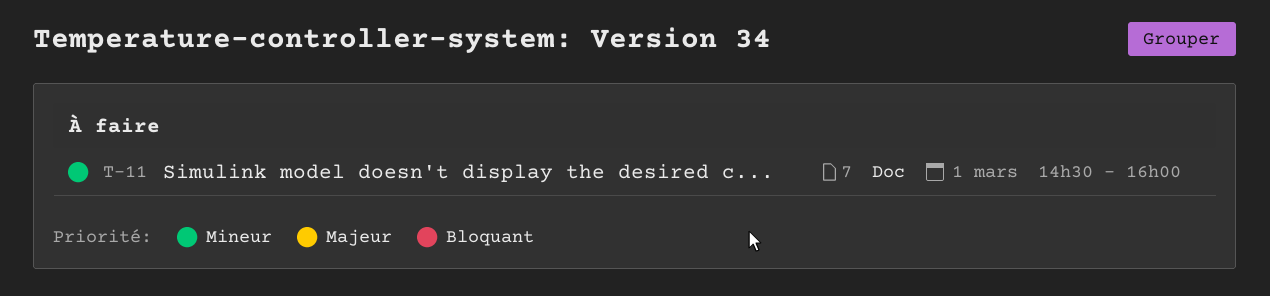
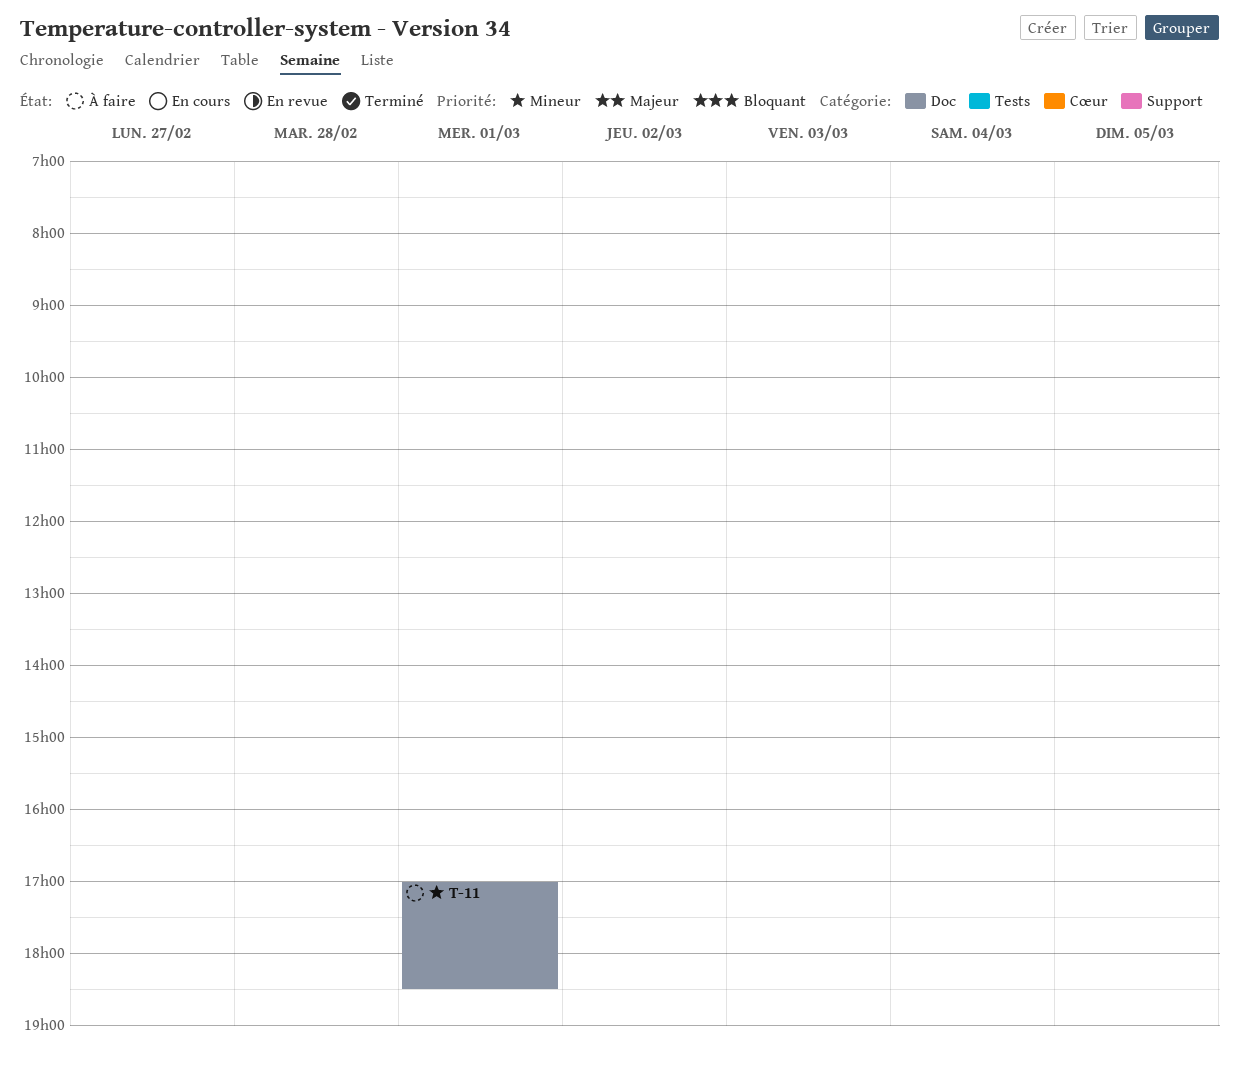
T-11, begins: 14:30 -> 17:00
T-11, ends: 16:00 -> 18:30

